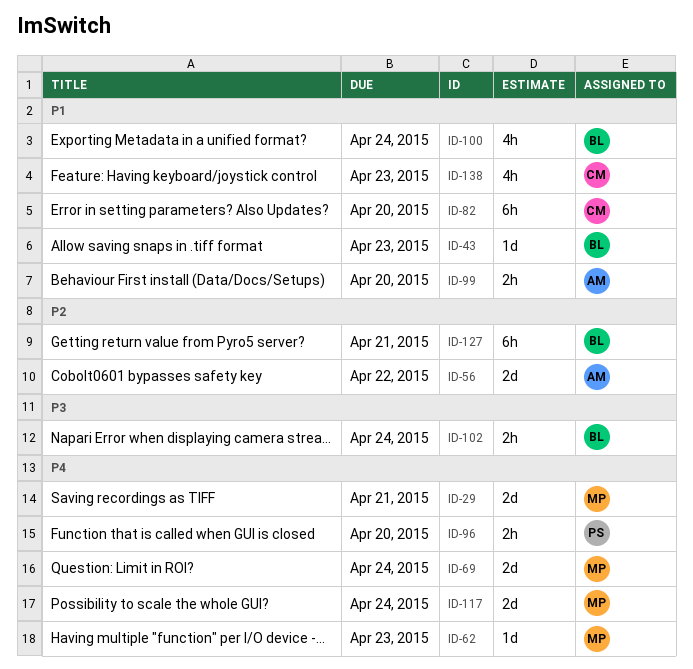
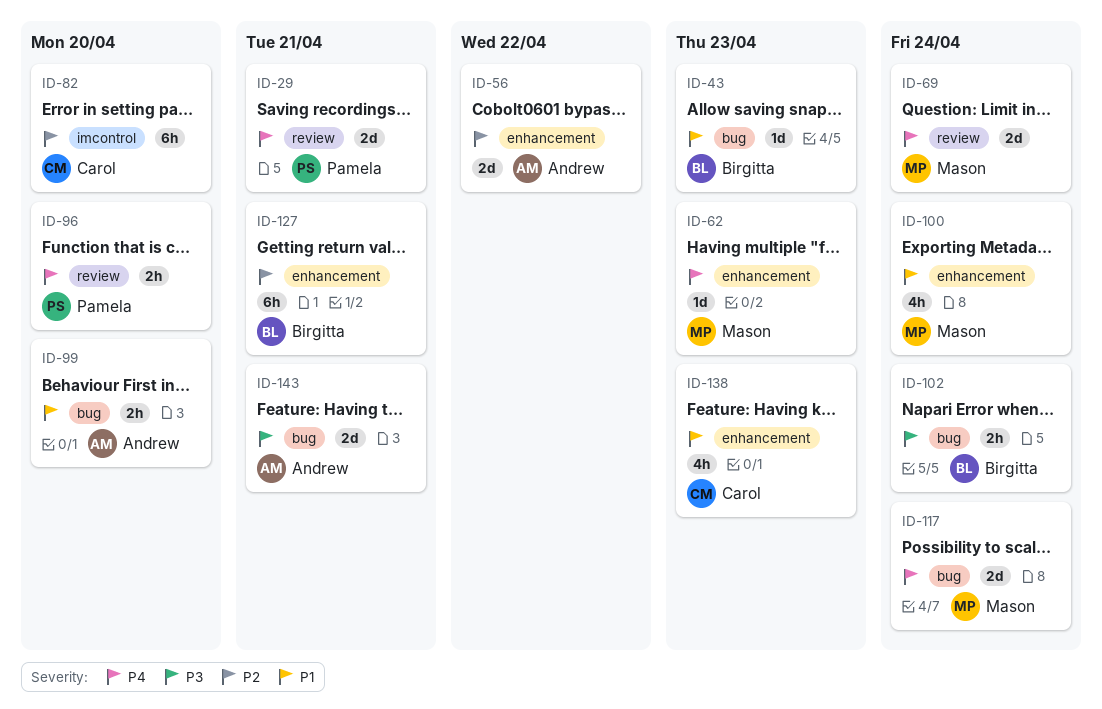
ID-29, owner: Mason -> Pamela
ID-82, priority: P1 -> P2
ID-100, owner: Birgitta -> Mason
ID-143: none -> present

